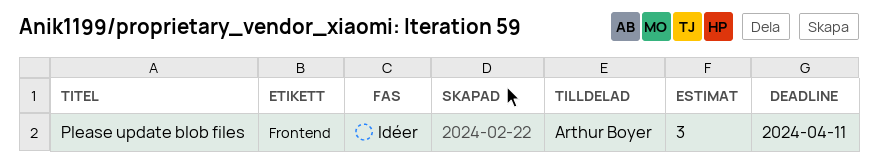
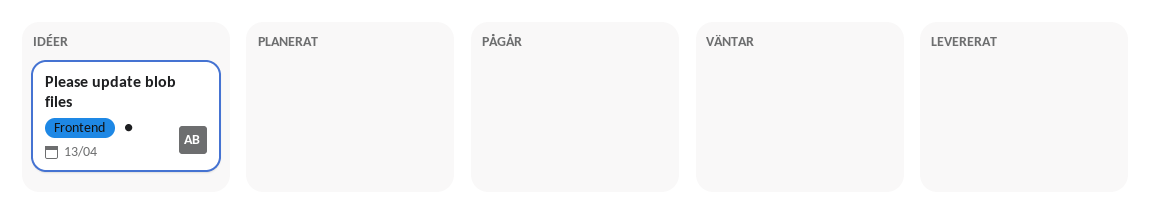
Please update blob files, estimate: 3 -> 1
Please update blob files, due: Apr 11 -> Apr 13

